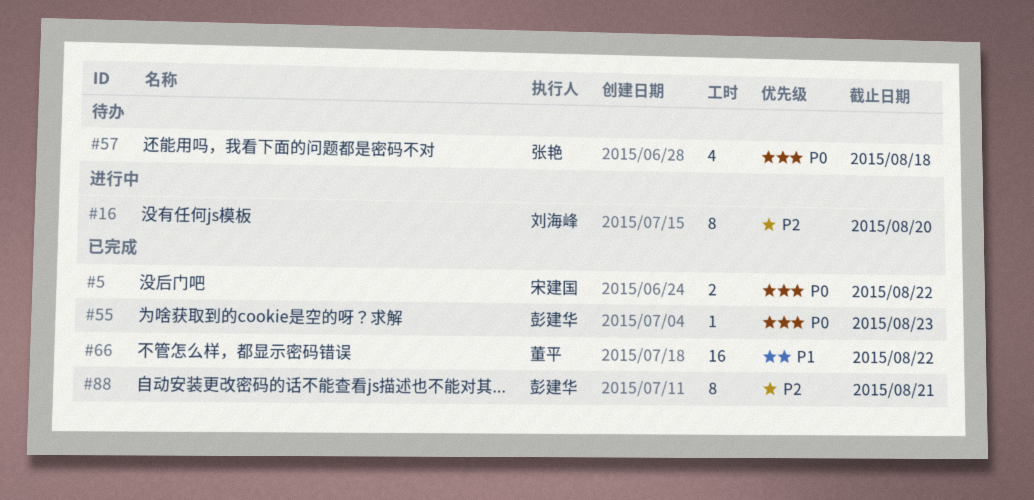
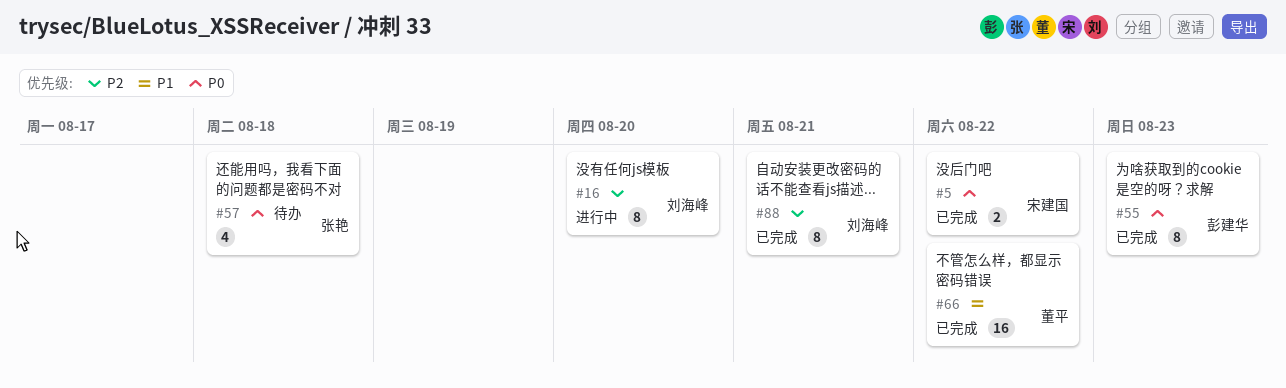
#55, estimate: 1 -> 8
#88, owner: 彭建华 -> 刘海峰

